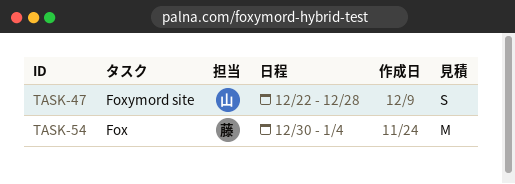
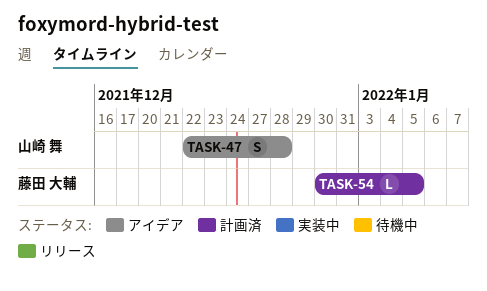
TASK-54, estimate: M -> L
TASK-54, due: Jan 4 -> Jan 5

